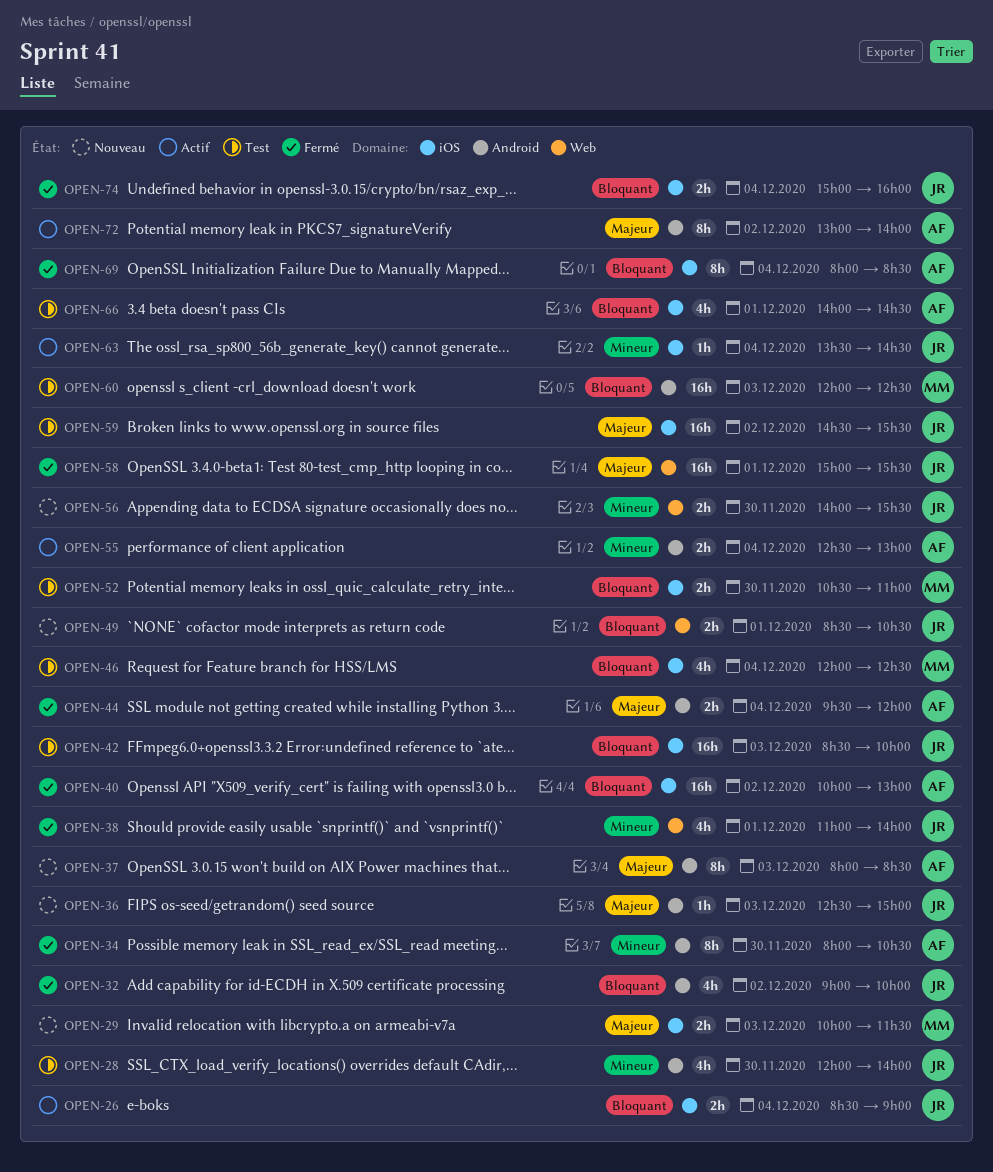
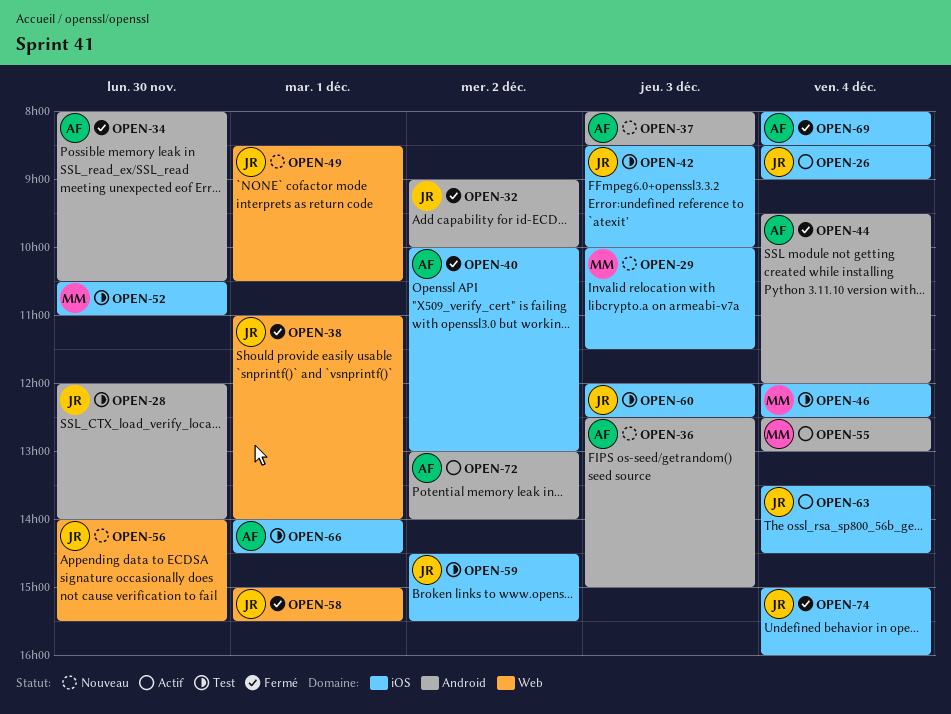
OPEN-36, owner: JR -> AF
OPEN-55, owner: AF -> MM
OPEN-60, owner: MM -> JR
OPEN-60, label: Android -> iOS

